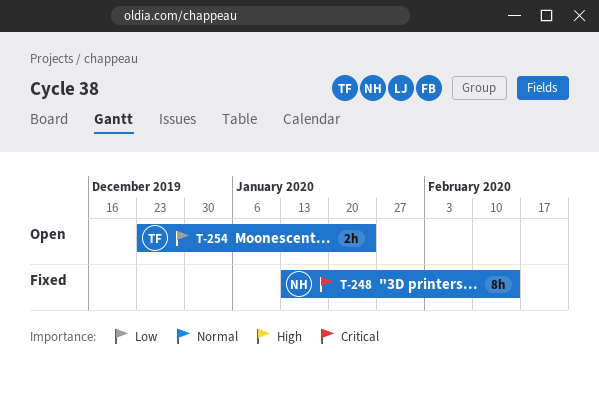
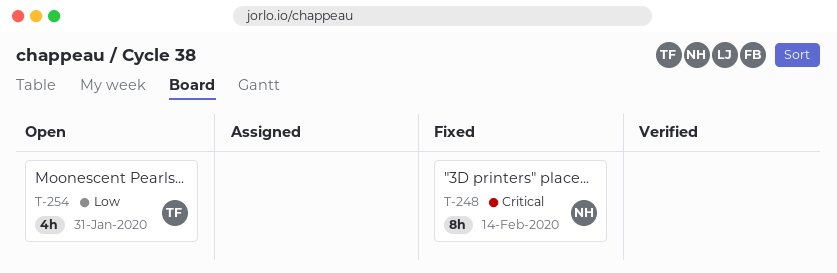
T-254, estimate: 2h -> 4h
T-254, due: Jan 24 -> Jan 31

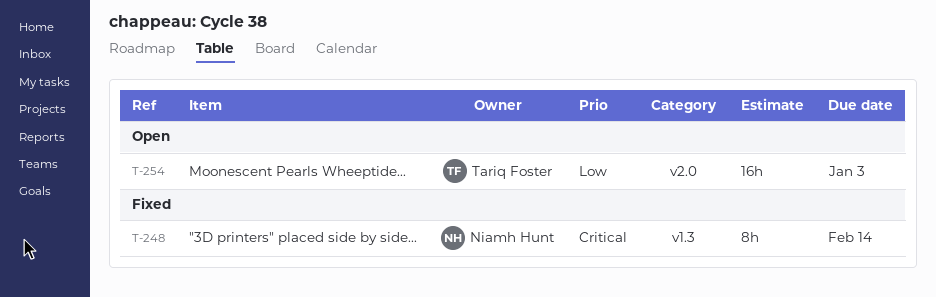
T-254, estimate: 4h -> 16h
T-254, due: Jan 31 -> Jan 3

